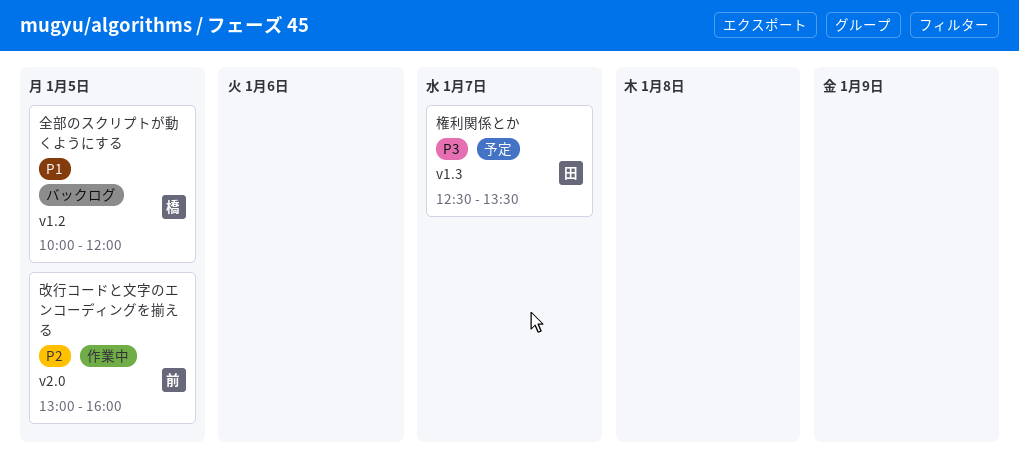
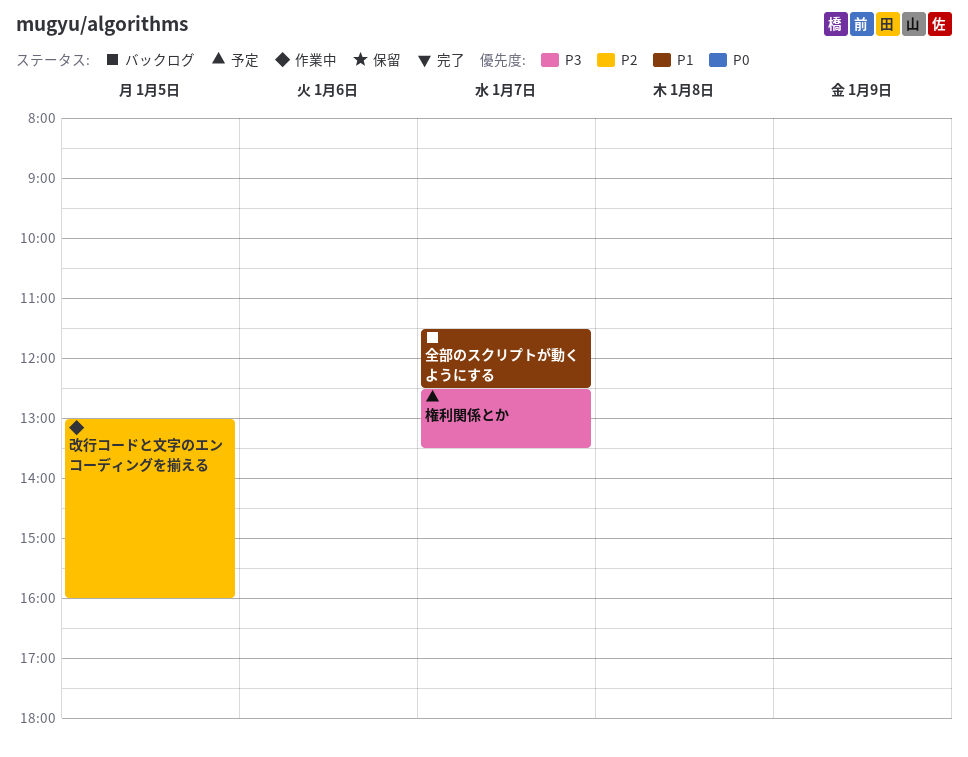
全部のスクリプトが動くようにする, day: Jan 5 -> Jan 7
全部のスクリプトが動くようにする, begins: 10:00 -> 11:30
全部のスクリプトが動くようにする, ends: 12:00 -> 12:30

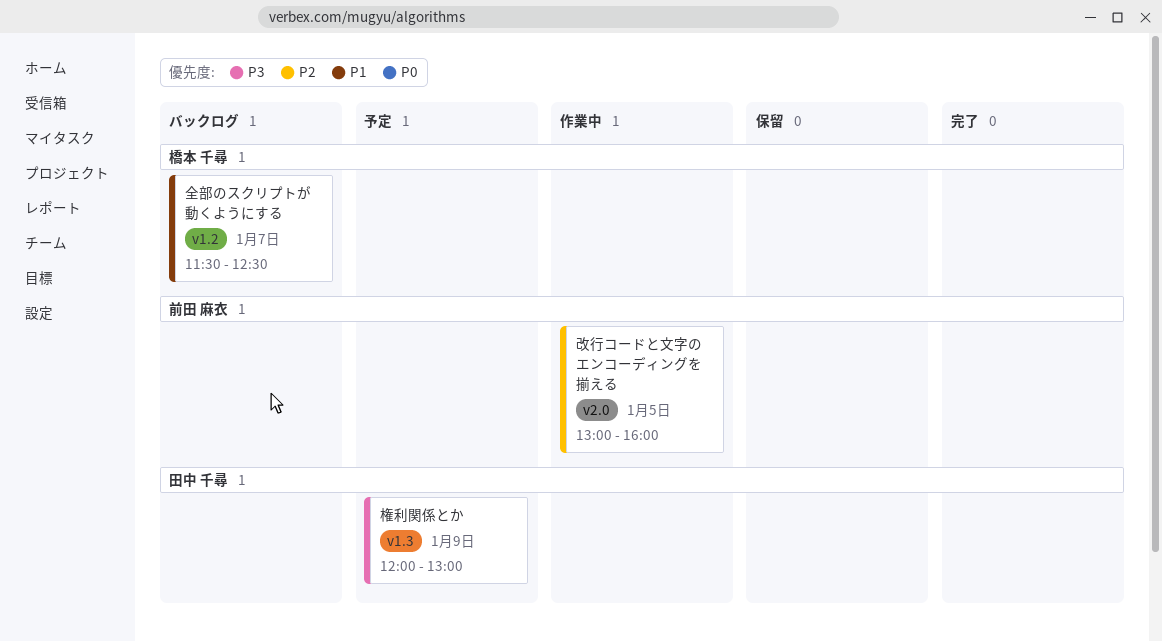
権利関係とか, day: Jan 7 -> Jan 9
権利関係とか, begins: 12:30 -> 12:00
権利関係とか, ends: 13:30 -> 13:00

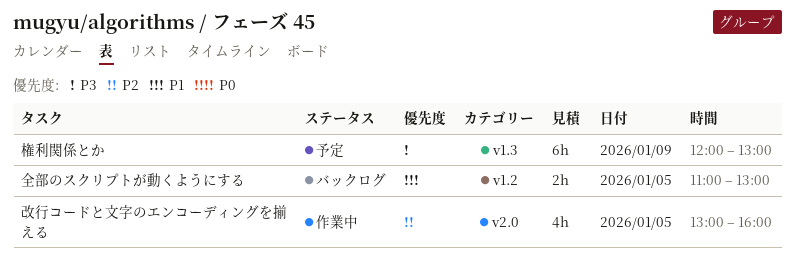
全部のスクリプトが動くようにする, day: Jan 7 -> Jan 5
全部のスクリプトが動くようにする, begins: 11:30 -> 11:00
全部のスクリプトが動くようにする, ends: 12:30 -> 13:00

